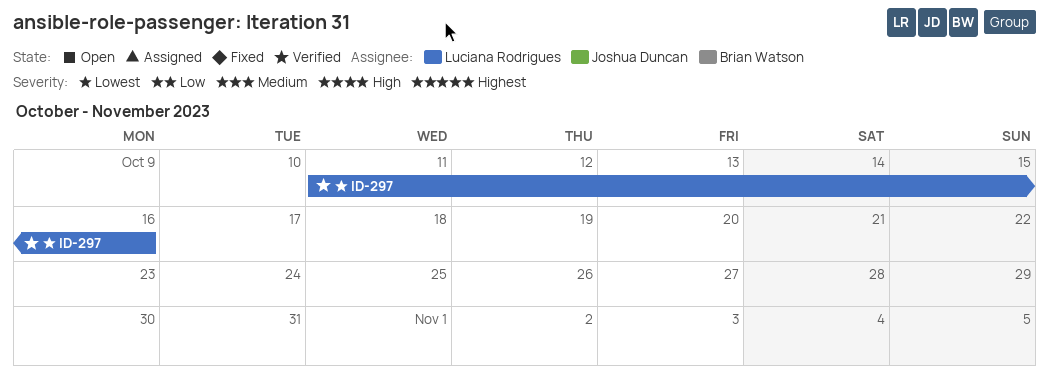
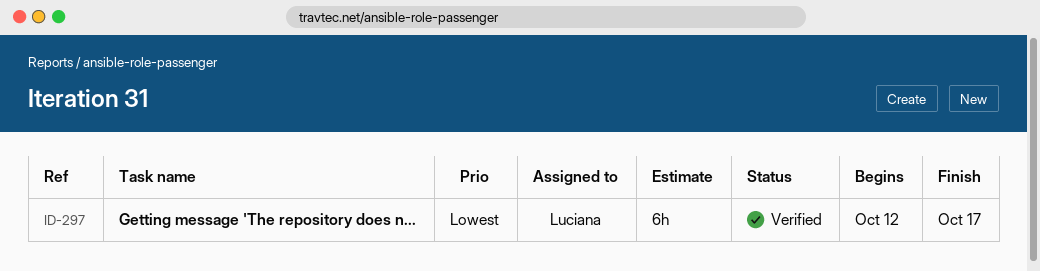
ID-297, start: Oct 11 -> Oct 12
ID-297, due: Oct 16 -> Oct 17

